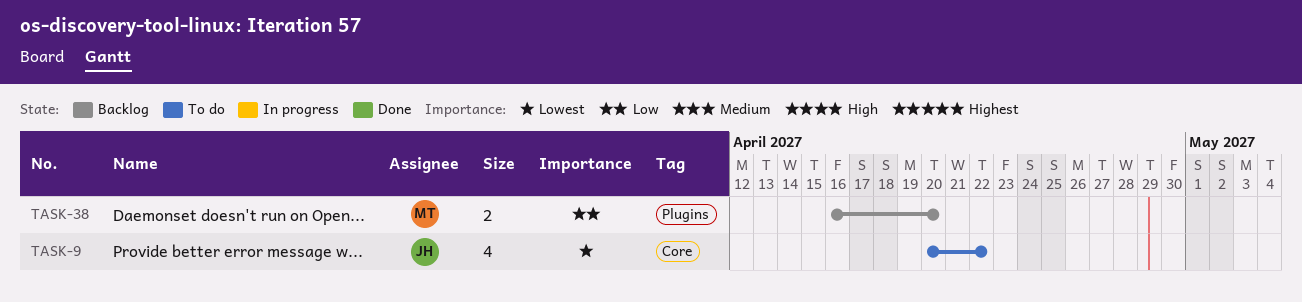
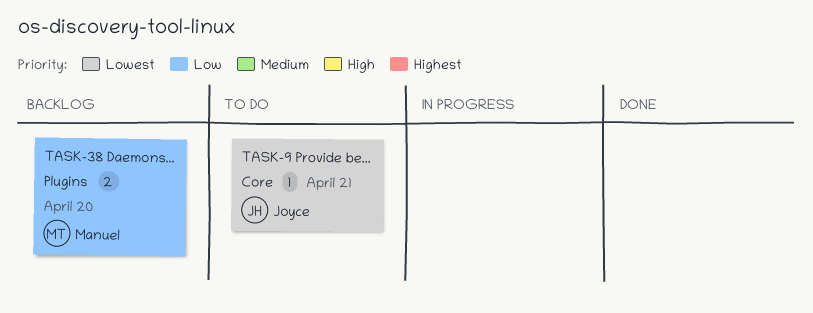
TASK-9, estimate: 4 -> 1
TASK-9, due: Apr 22 -> Apr 21

